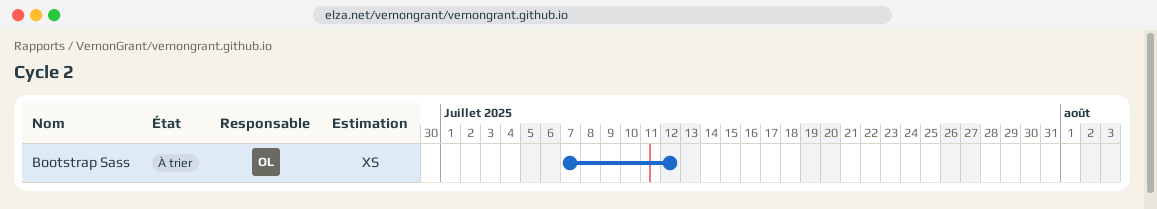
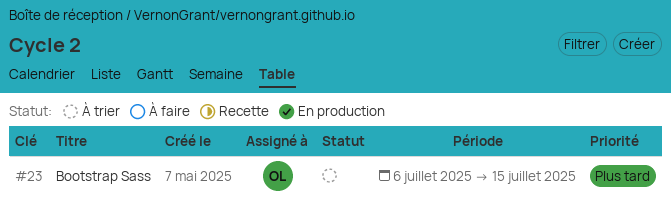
Bootstrap Sass, start: Jul 7 -> Jul 6
Bootstrap Sass, due: Jul 12 -> Jul 15

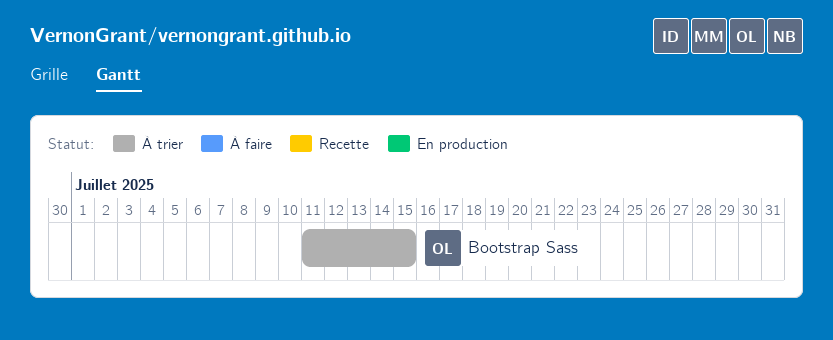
Bootstrap Sass, start: Jul 6 -> Jul 11

